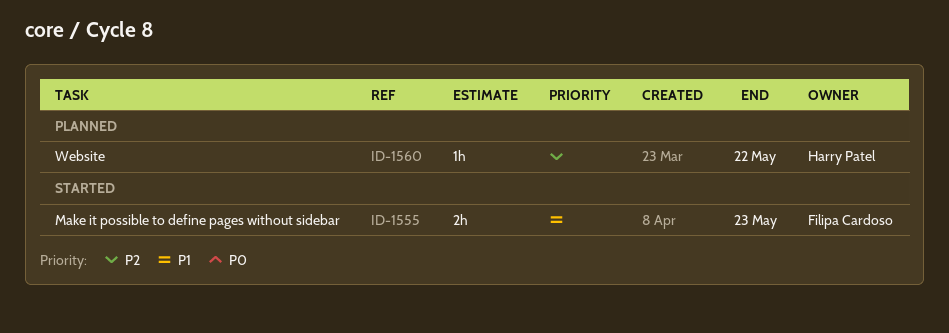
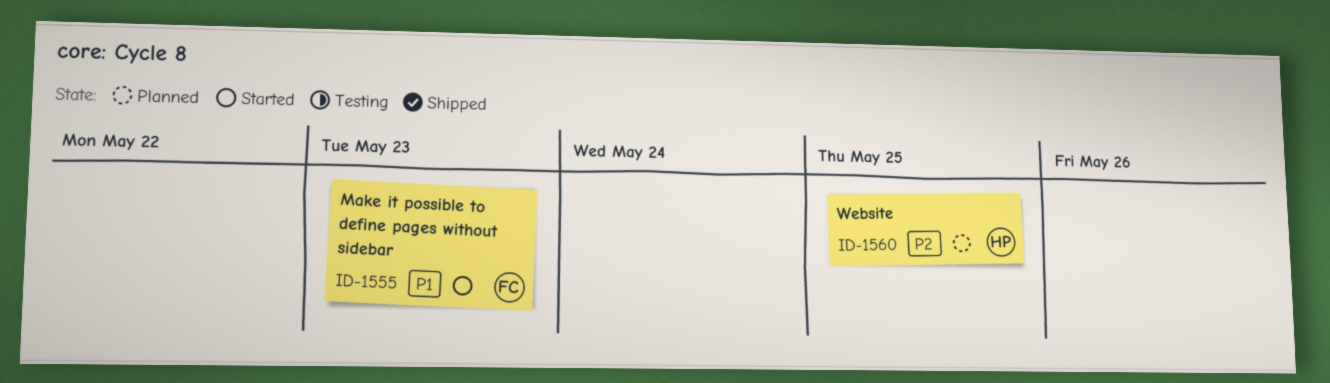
ID-1560, due: May 22 -> May 25

